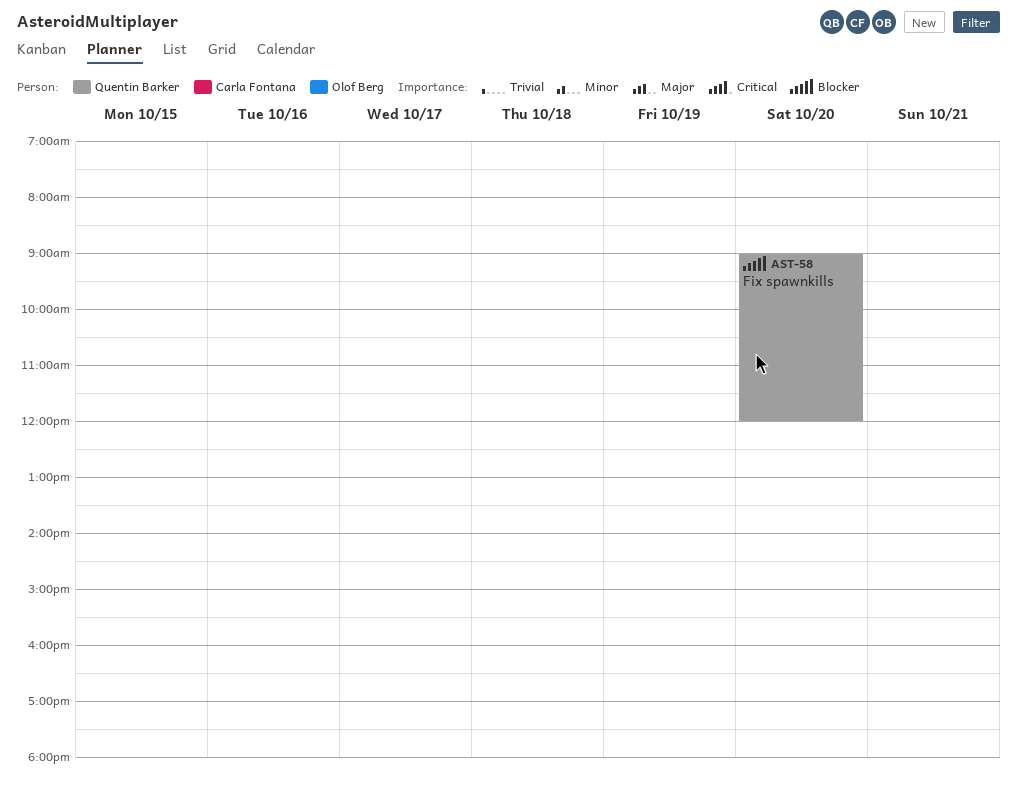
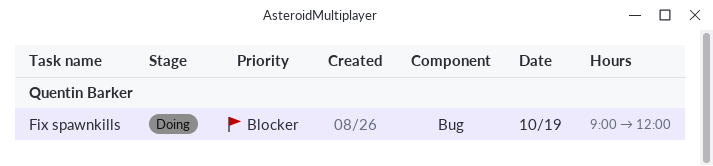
Fix spawnkills, day: Oct 20 -> Oct 19

